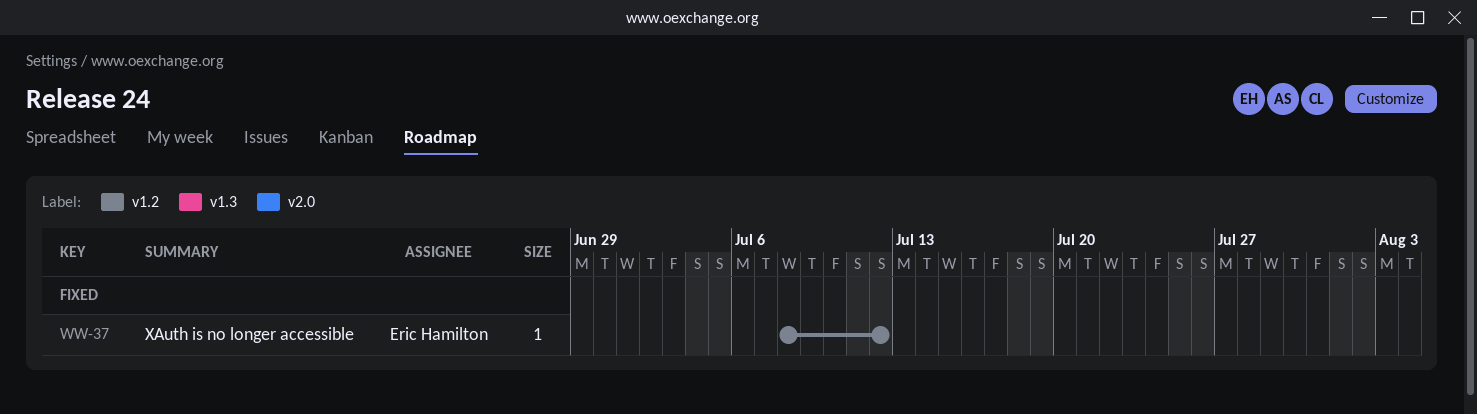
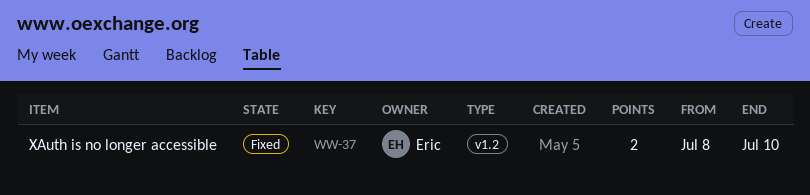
WW-37, estimate: 1 -> 2
WW-37, due: Jul 12 -> Jul 10

